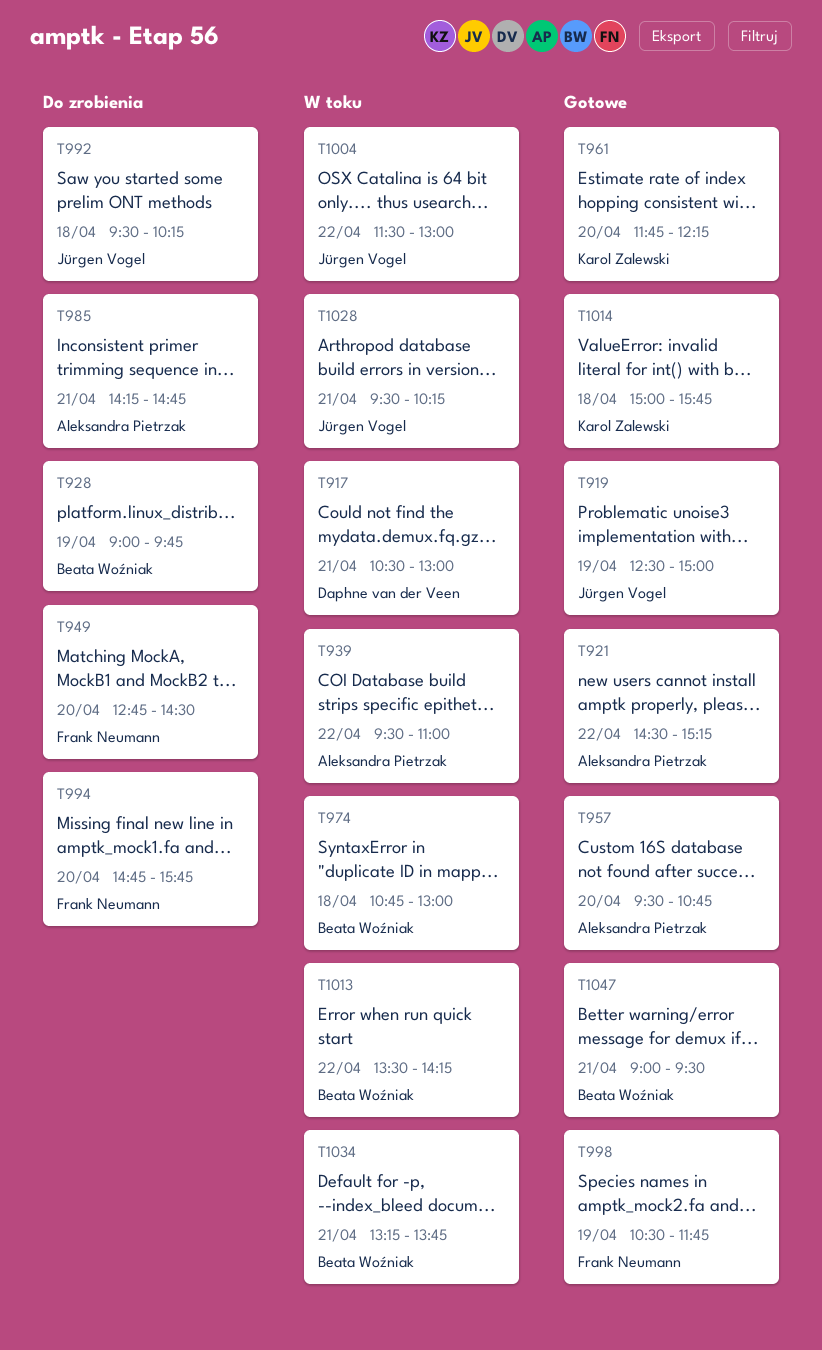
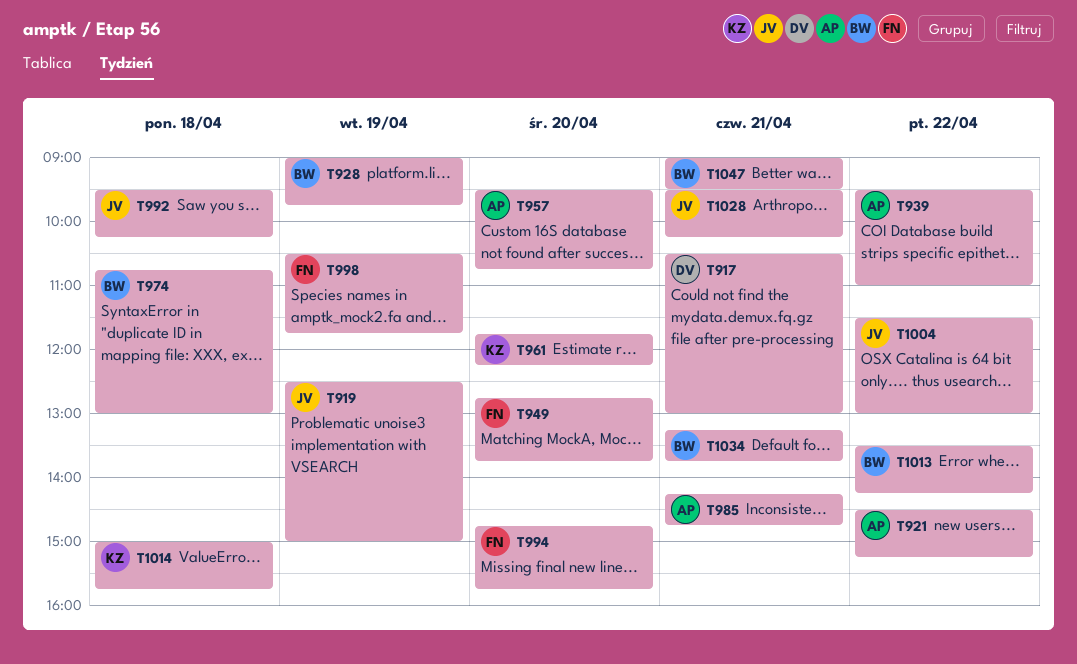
T949, ends: 14:30 -> 13:45

